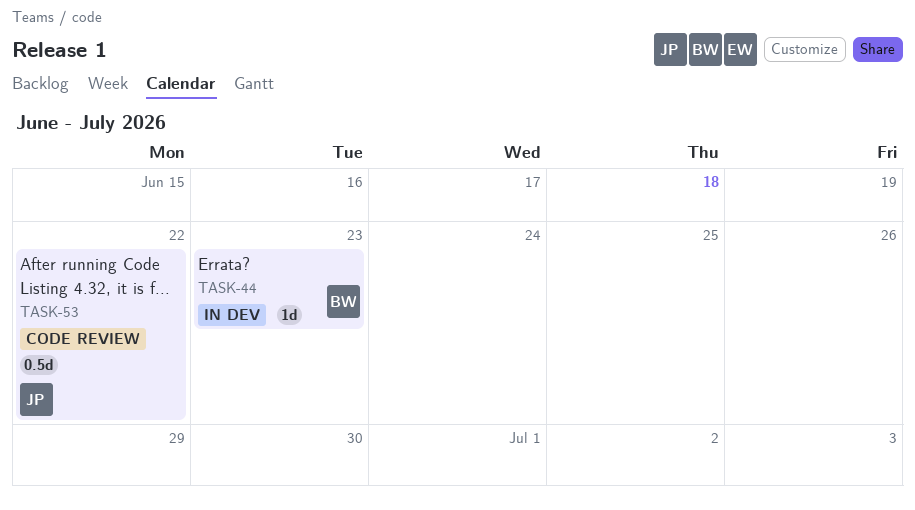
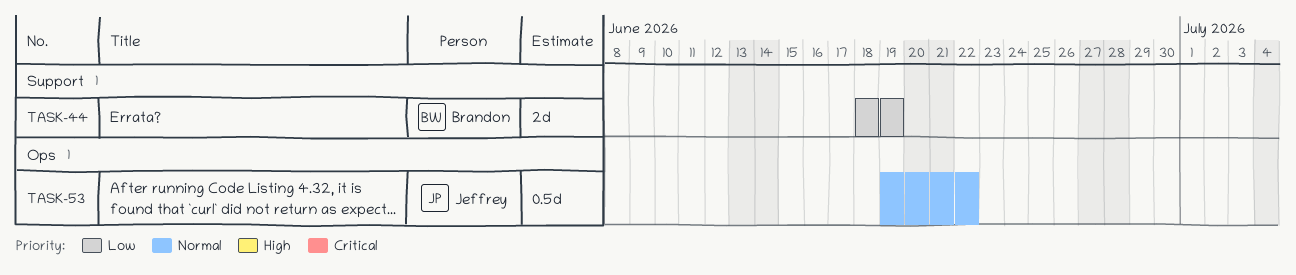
TASK-44, estimate: 1d -> 2d
TASK-44, due: Jun 23 -> Jun 19

